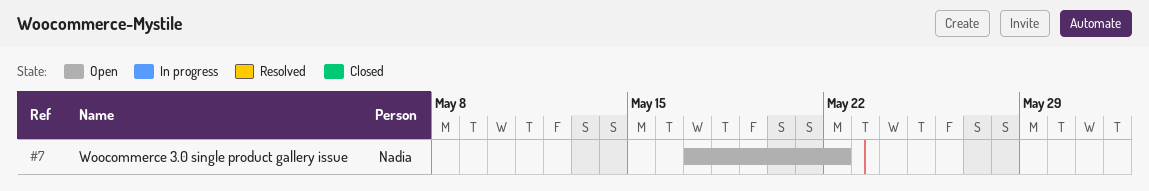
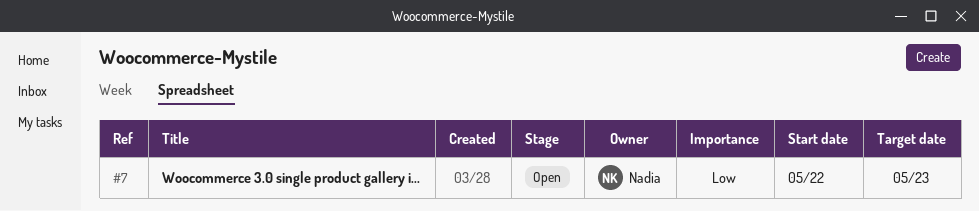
#7, start: May 17 -> May 22
#7, due: May 22 -> May 23

